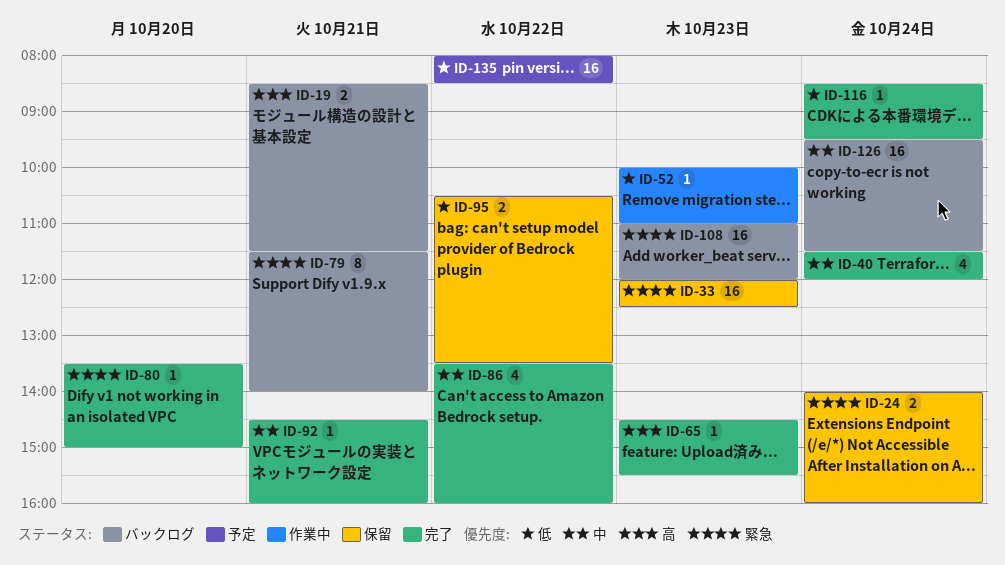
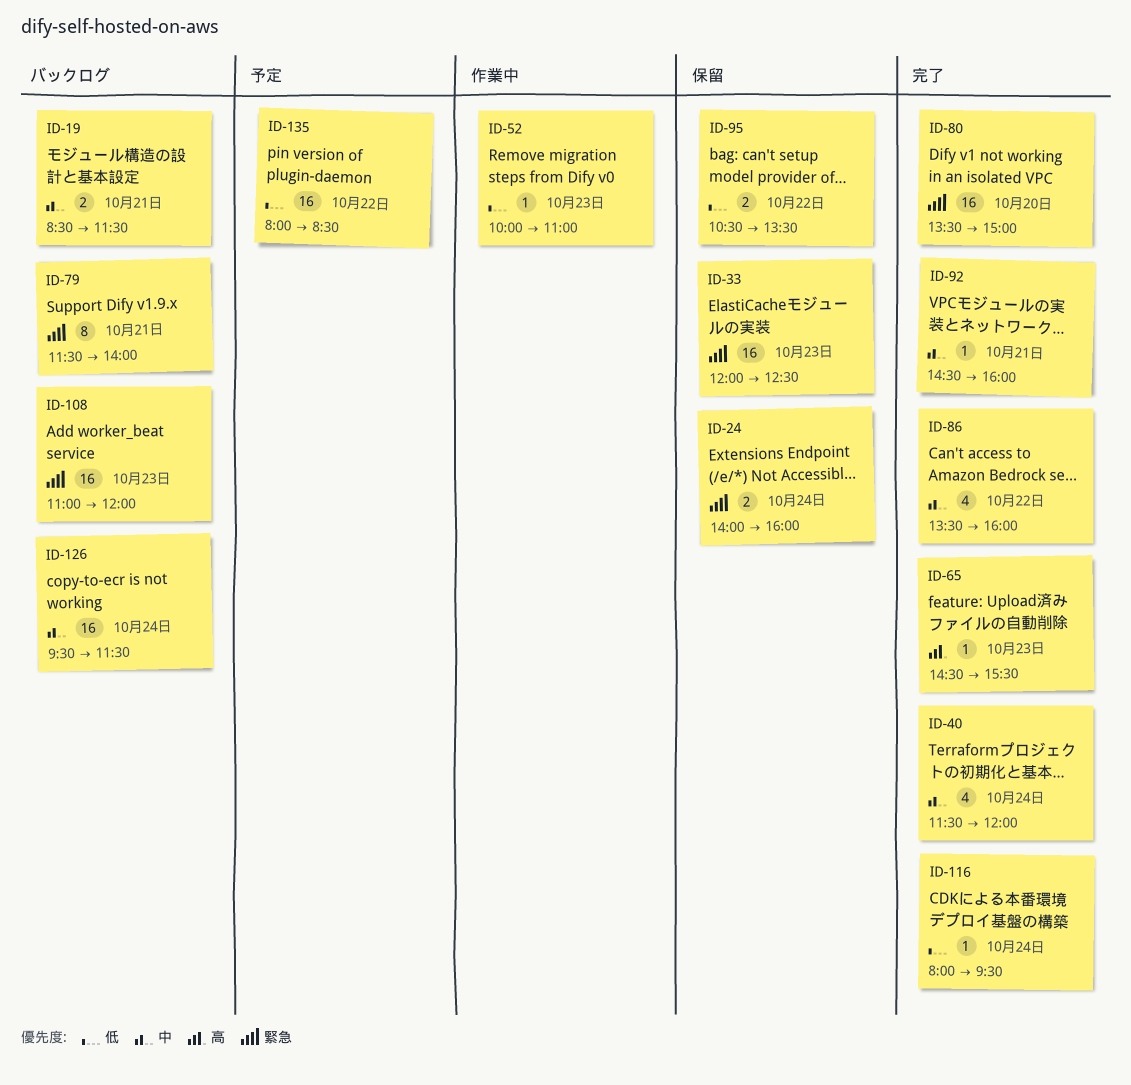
ID-19, priority: 高 -> 中
ID-80, estimate: 1 -> 16
ID-116, begins: 08:30 -> 08:00

